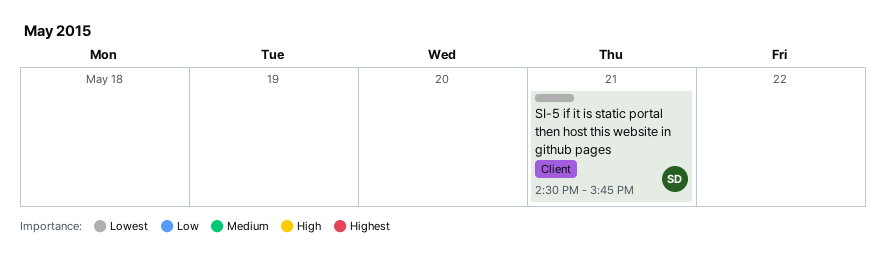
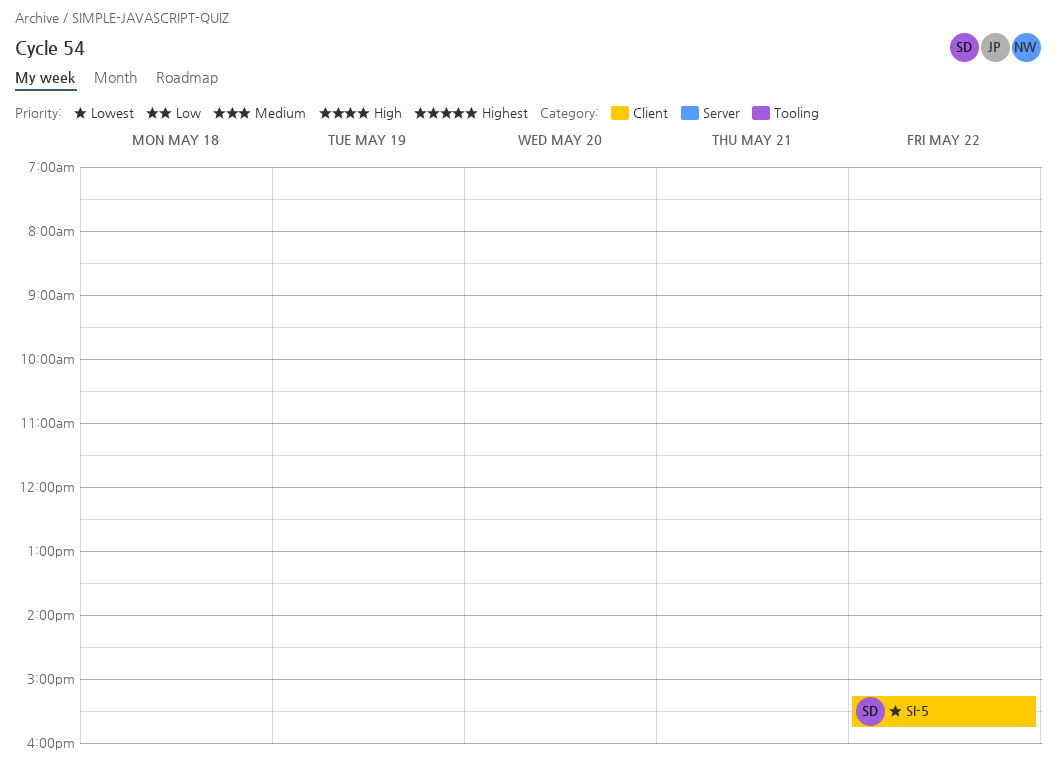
SI-5, day: May 21 -> May 22
SI-5, begins: 14:30 -> 15:15

